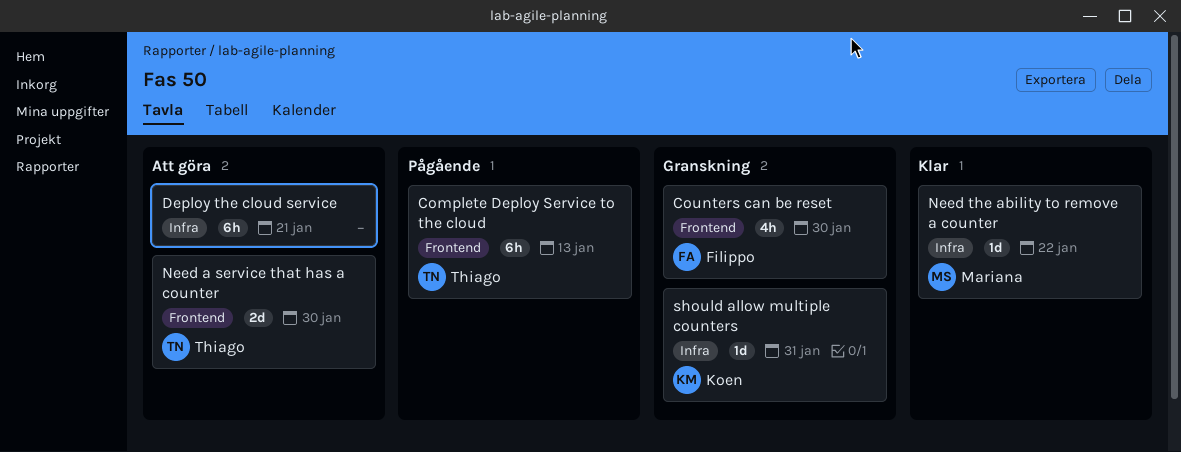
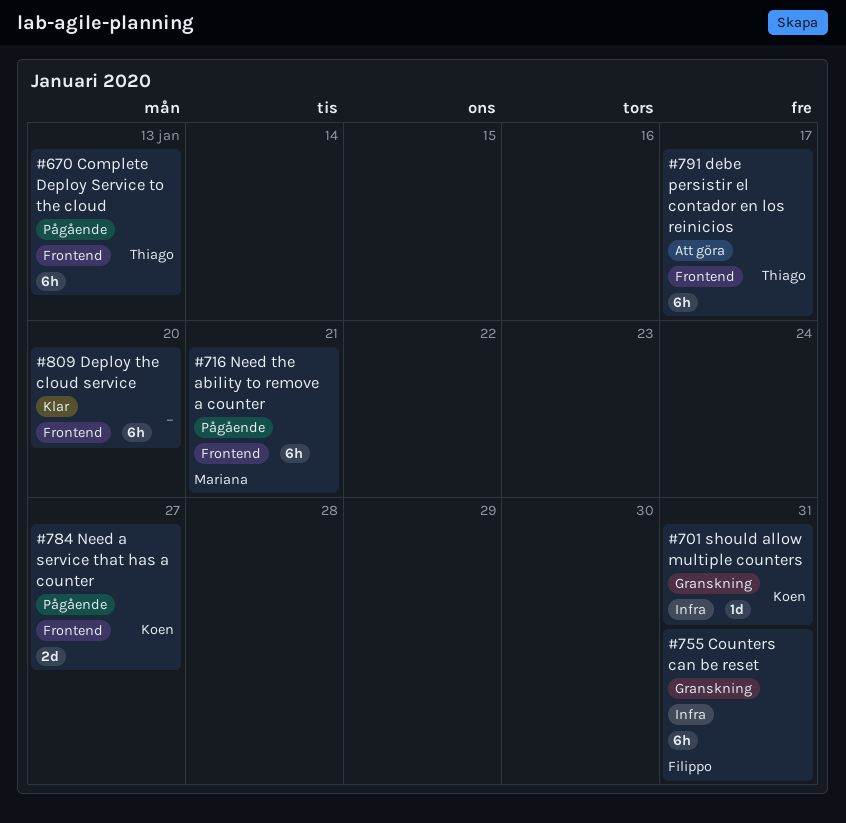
Counters can be reset, label: Frontend -> Infra
Counters can be reset, estimate: 4h -> 6h
Counters can be reset, due: Jan 30 -> Jan 31
debe persistir el contador en los reinicios: none -> present
Deploy the cloud service, status: Att göra -> Klar
Deploy the cloud service, label: Infra -> Frontend
Deploy the cloud service, due: Jan 21 -> Jan 20
Need a service that has a counter, status: Att göra -> Pågående
Need a service that has a counter, owner: Thiago -> Koen
Need a service that has a counter, due: Jan 30 -> Jan 27
Need the ability to remove a counter, status: Klar -> Pågående
Need the ability to remove a counter, label: Infra -> Frontend
Need the ability to remove a counter, estimate: 1d -> 6h
Need the ability to remove a counter, due: Jan 22 -> Jan 21

